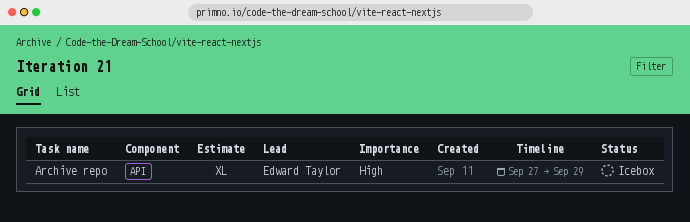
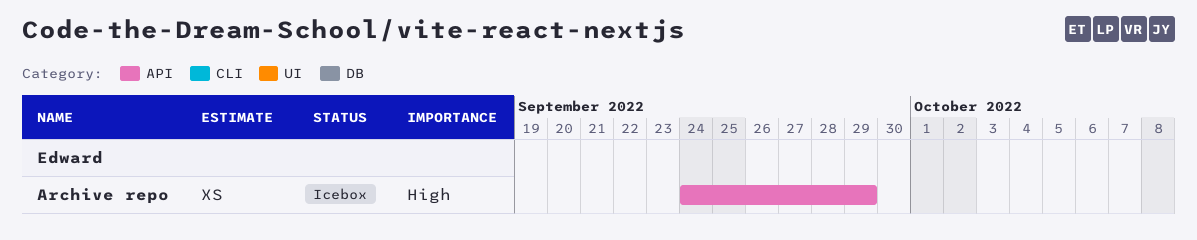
Archive repo, estimate: XL -> XS
Archive repo, start: Sep 27 -> Sep 24

